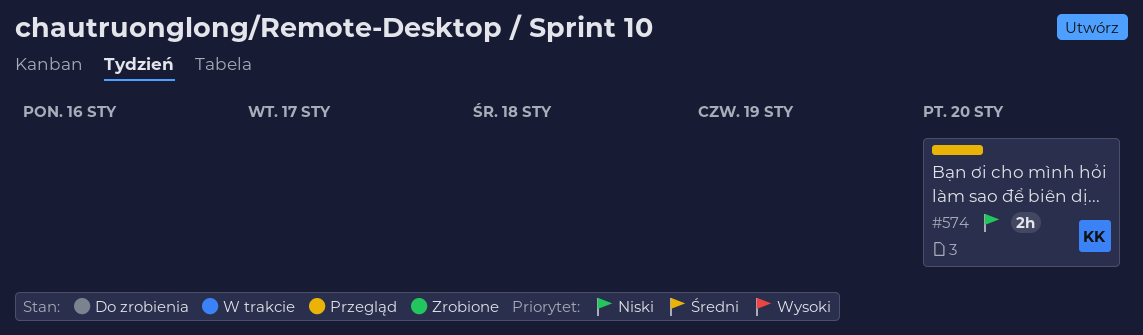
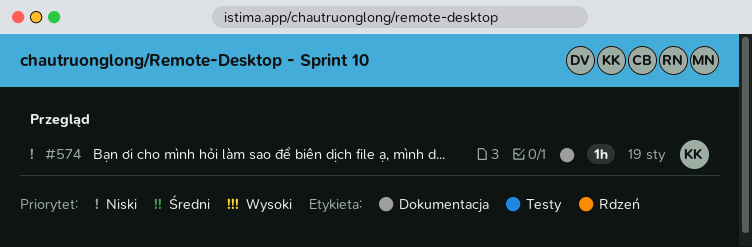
#574, estimate: 2h -> 1h
#574, due: Jan 20 -> Jan 19

